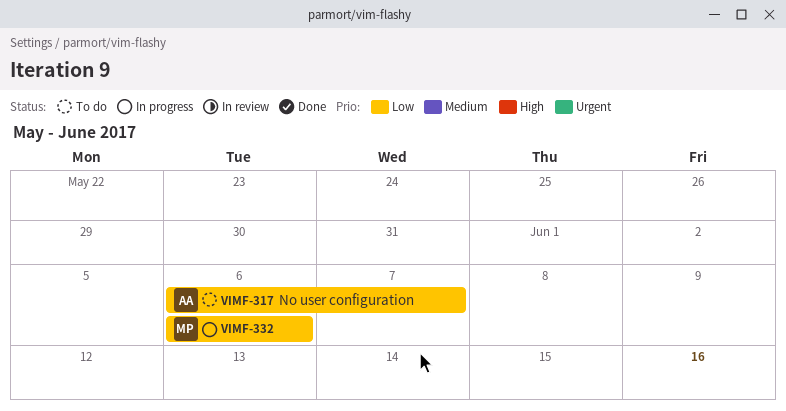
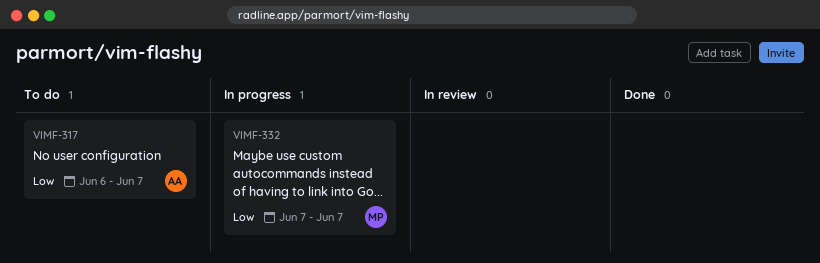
VIMF-332, start: Jun 6 -> Jun 7
VIMF-332, due: Jun 6 -> Jun 7

